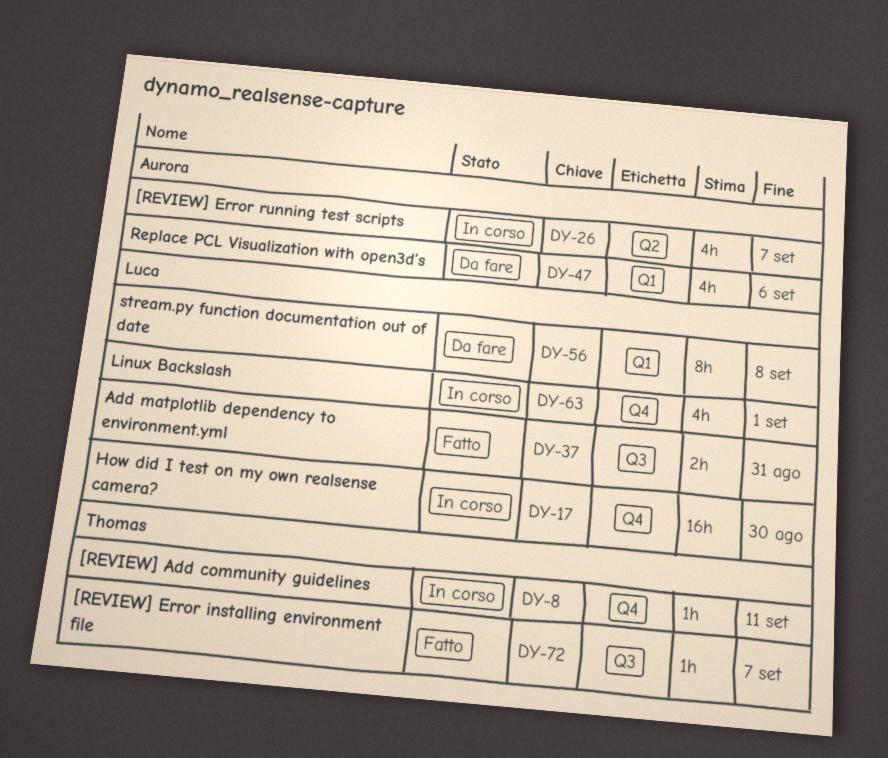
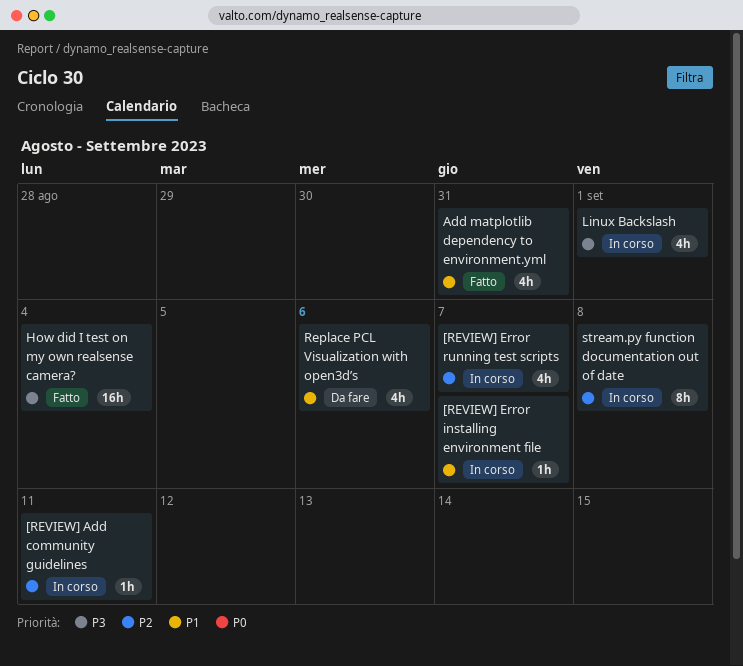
[REVIEW] Error installing environment file, status: Fatto -> In corso
Add matplotlib dependency to environment.yml, estimate: 2h -> 4h
How did I test on my own realsense camera?, status: In corso -> Fatto
How did I test on my own realsense camera?, due: Aug 30 -> Sep 4
stream.py function documentation out of date, status: Da fare -> In corso

